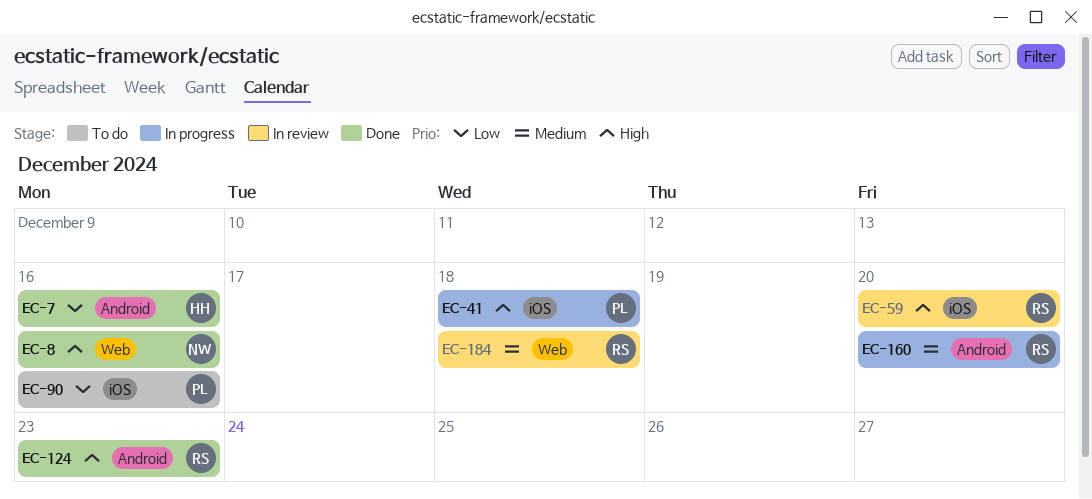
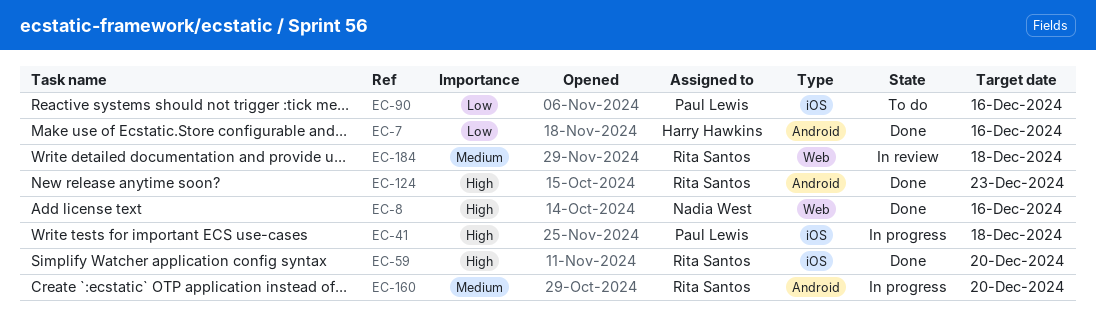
EC-59, status: In review -> Done

